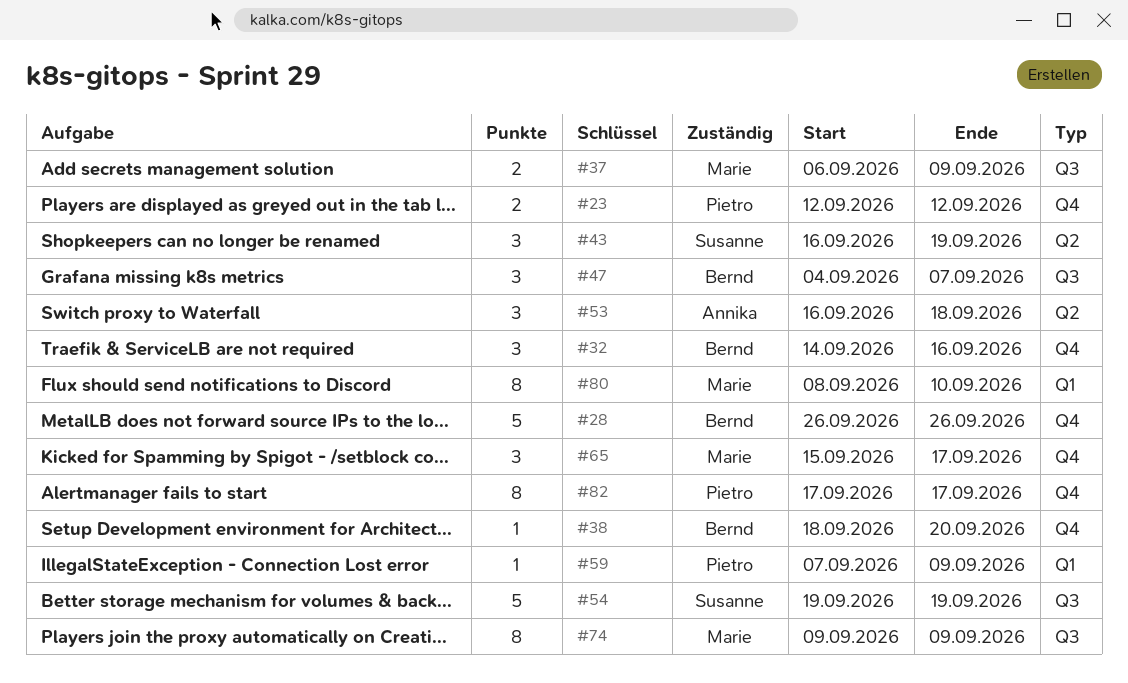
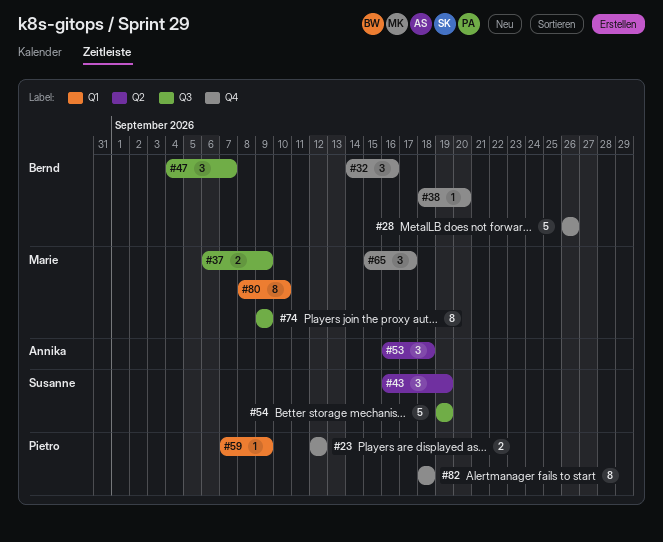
#82, start: Sep 17 -> Sep 18
#82, due: Sep 17 -> Sep 18

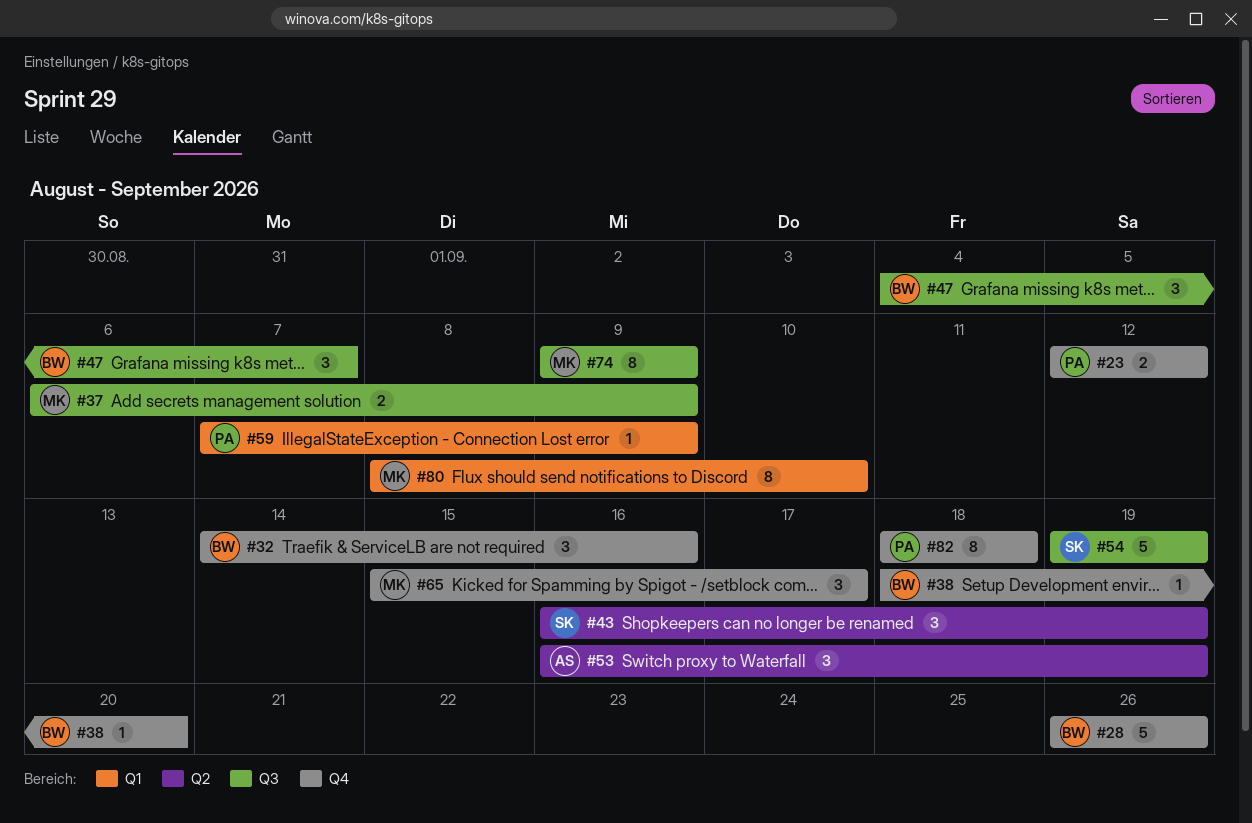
#53, due: Sep 18 -> Sep 19

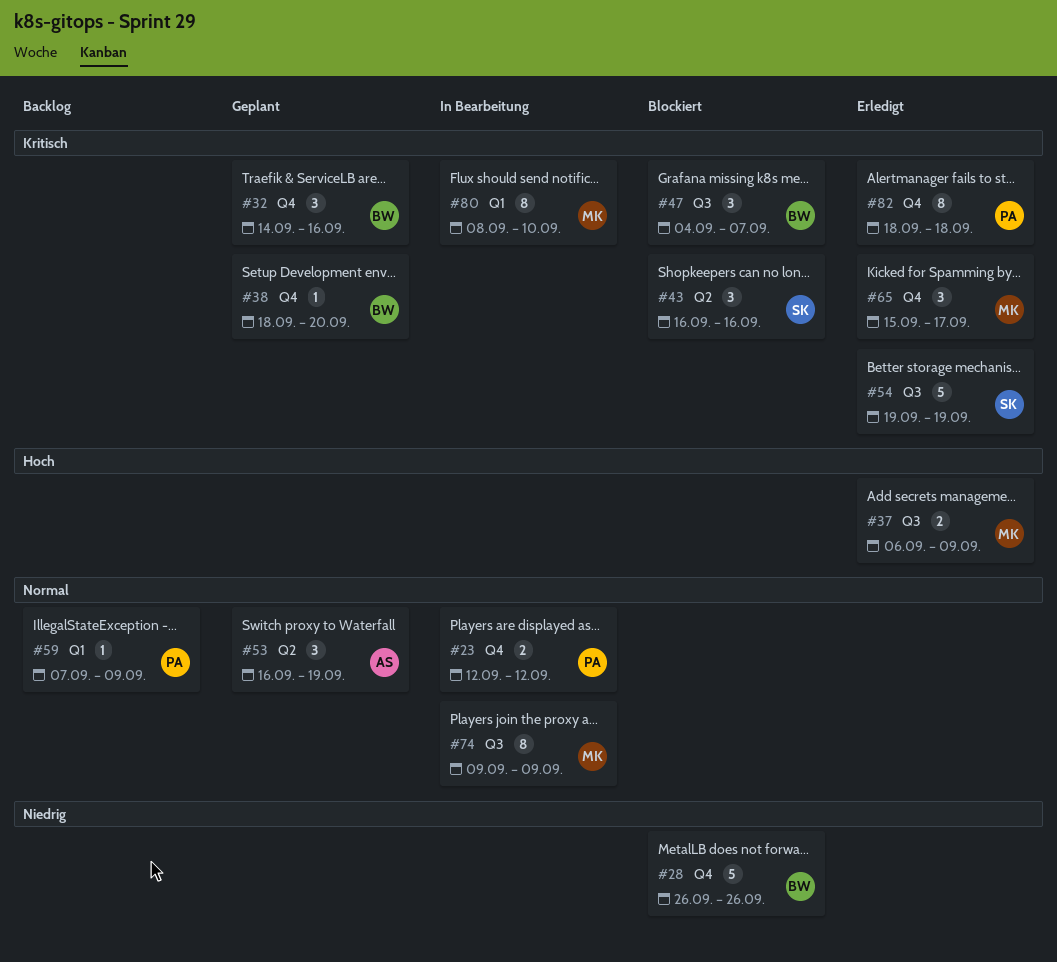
#43, due: Sep 19 -> Sep 16

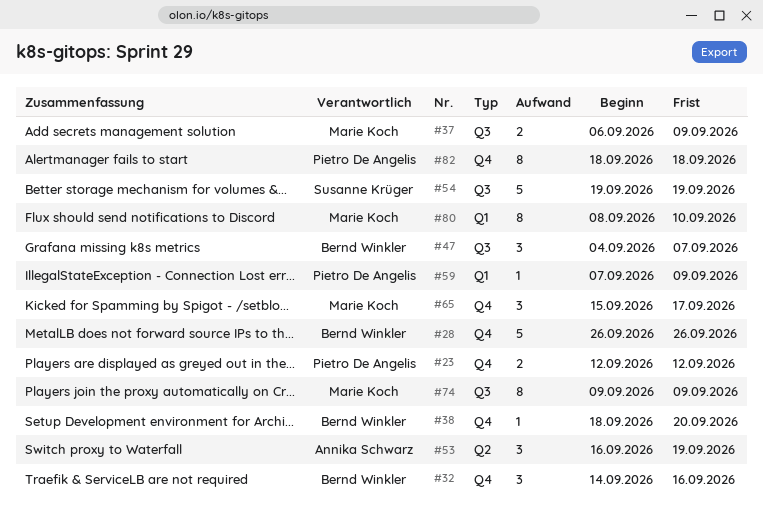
#43: present -> none

